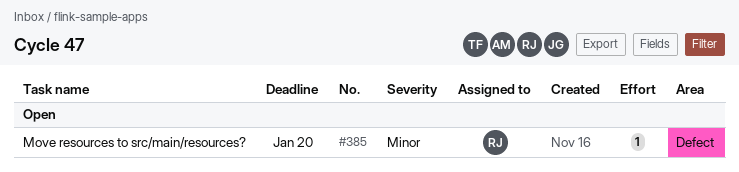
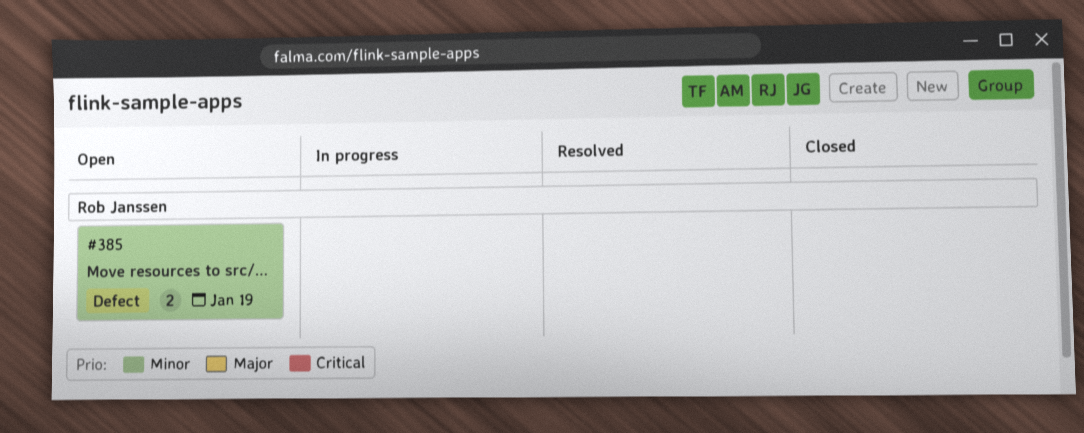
#385, estimate: 1 -> 2
#385, due: Jan 20 -> Jan 19

